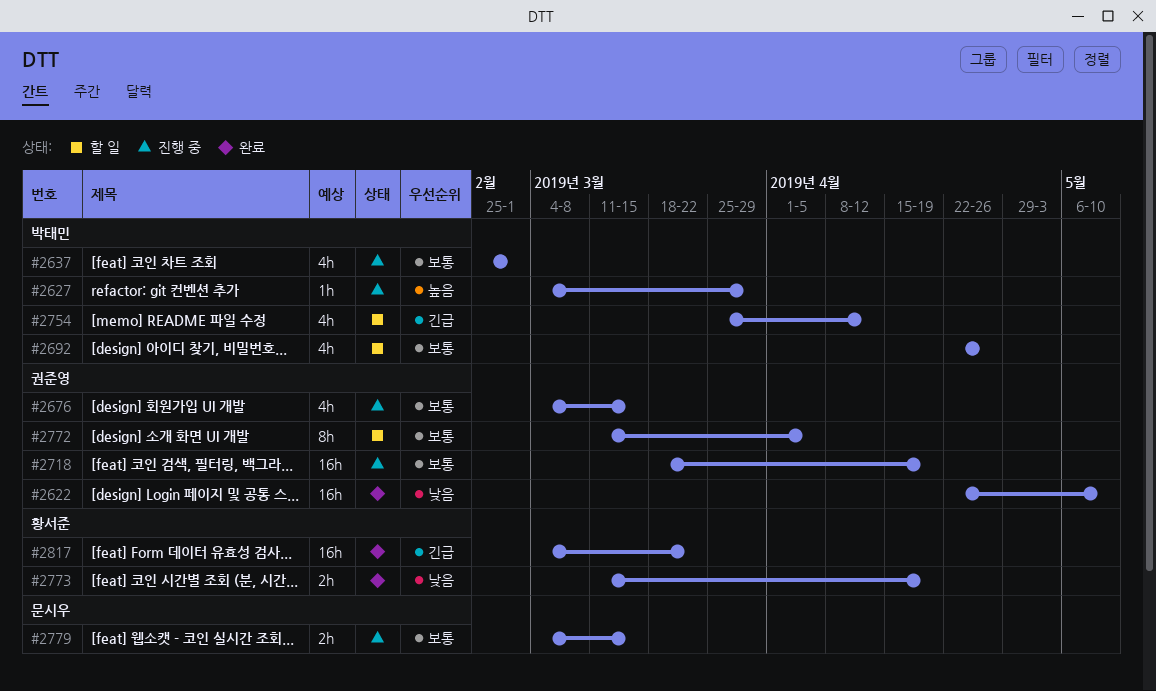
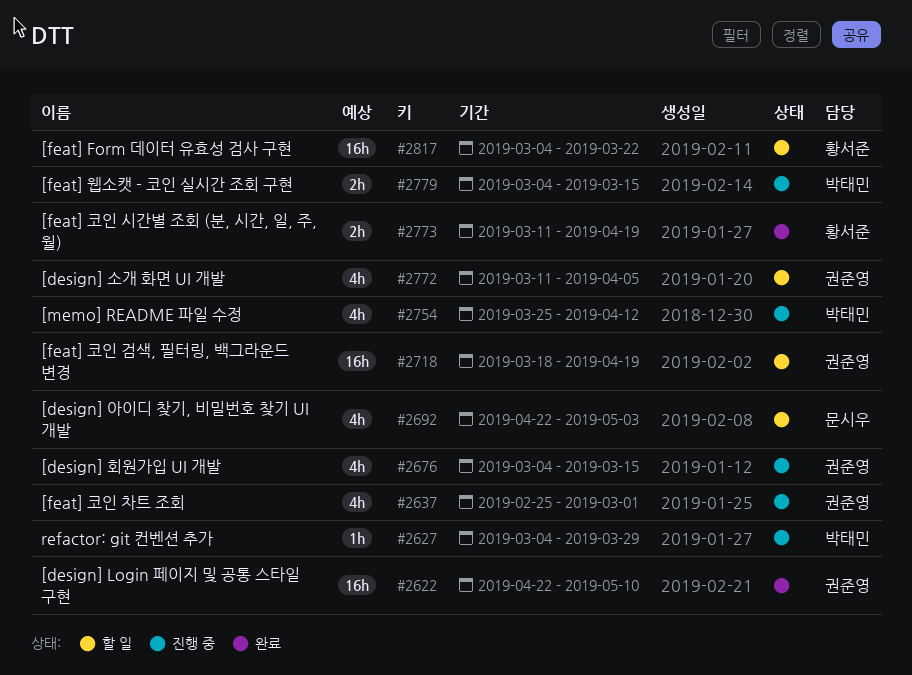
#2637, owner: 박태민 -> 권준영
#2692, owner: 박태민 -> 문시우
#2692, due: Apr 26 -> May 3
#2718, status: 진행 중 -> 할 일
#2754, status: 할 일 -> 진행 중
#2772, estimate: 8h -> 4h
#2779, owner: 문시우 -> 박태민
#2817, status: 완료 -> 할 일

